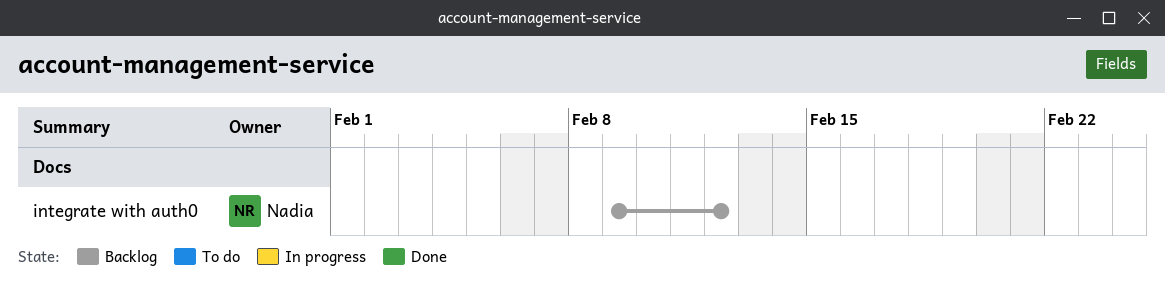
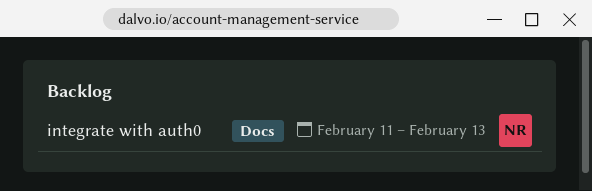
integrate with auth0, start: Feb 9 -> Feb 11
integrate with auth0, due: Feb 12 -> Feb 13

